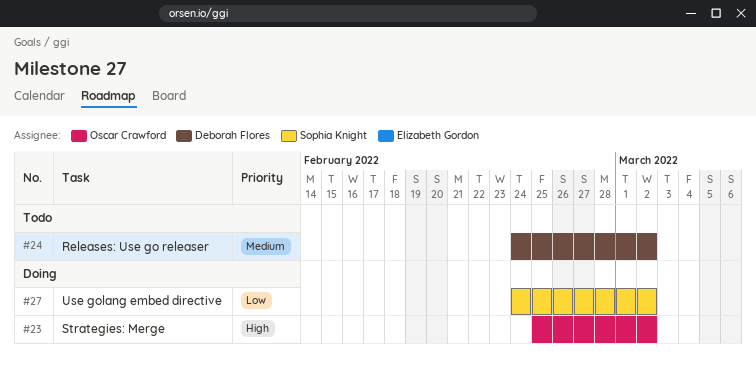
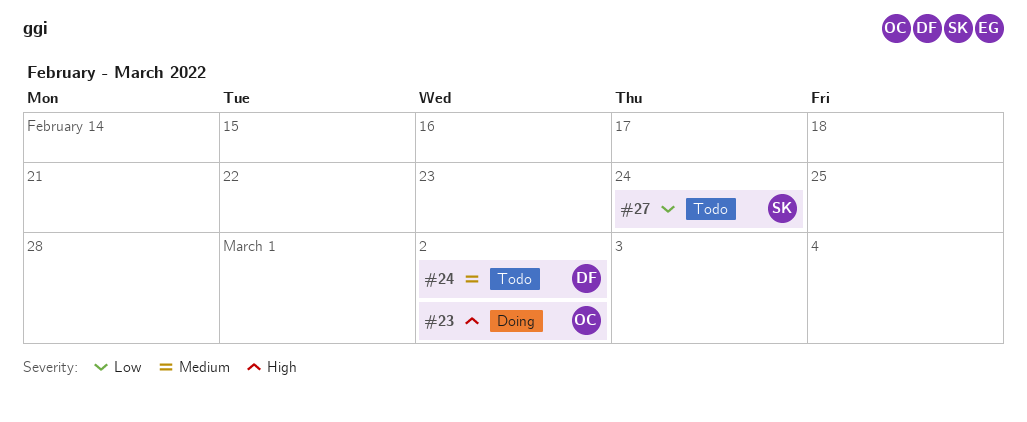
#27, status: Doing -> Todo
#27, due: Mar 2 -> Feb 24

